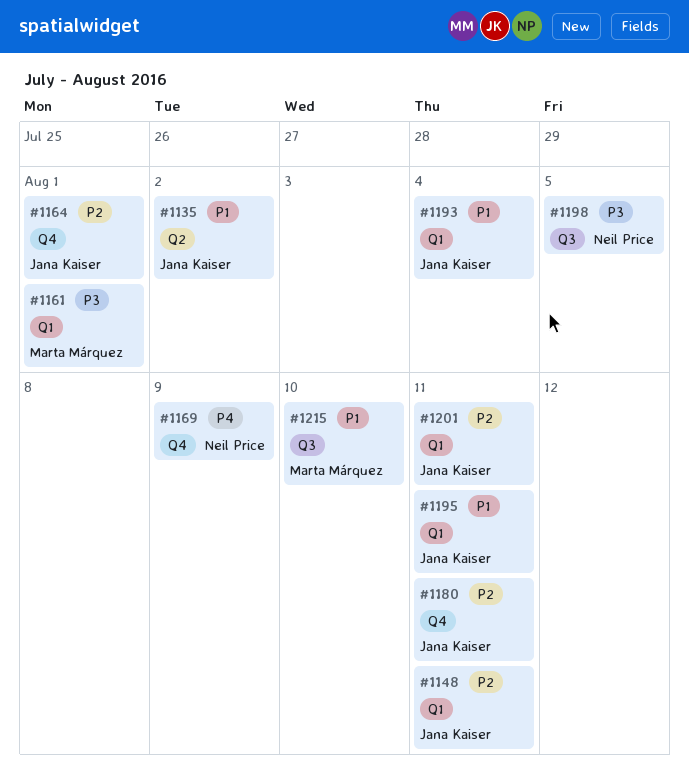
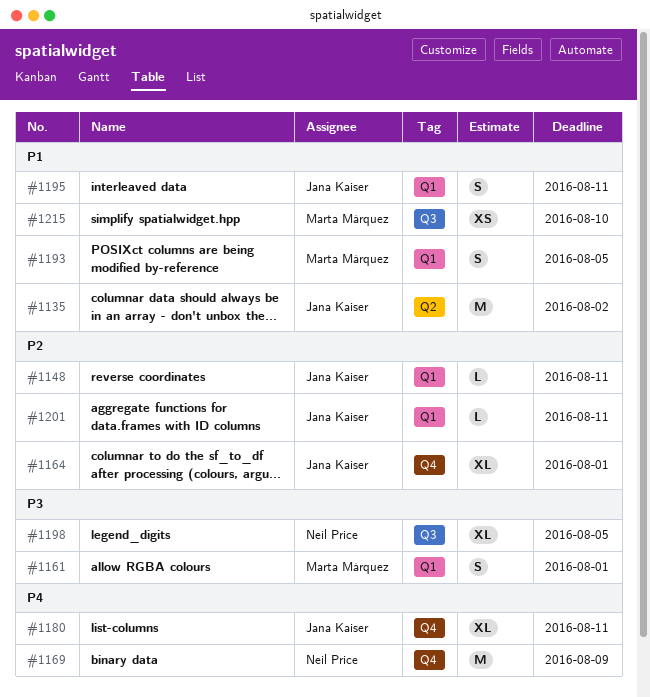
#1180, priority: P2 -> P4
#1193, owner: Jana Kaiser -> Marta Márquez
#1193, due: Aug 4 -> Aug 5

